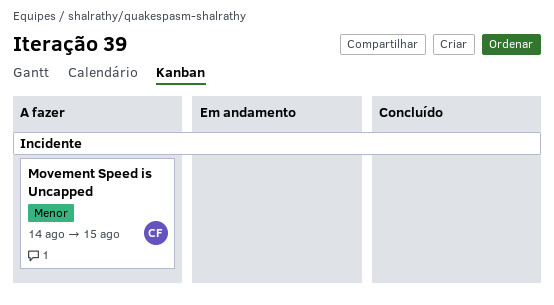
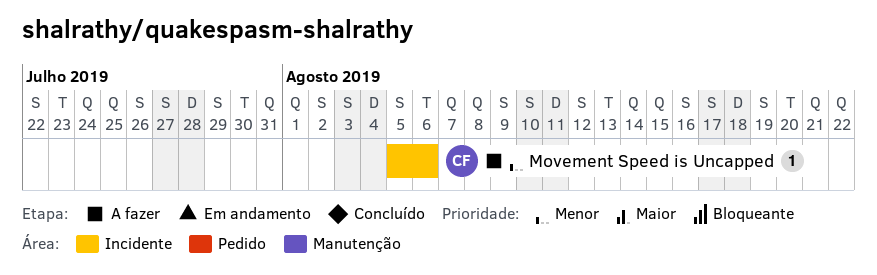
Movement Speed is Uncapped, start: Aug 14 -> Aug 5
Movement Speed is Uncapped, due: Aug 15 -> Aug 6

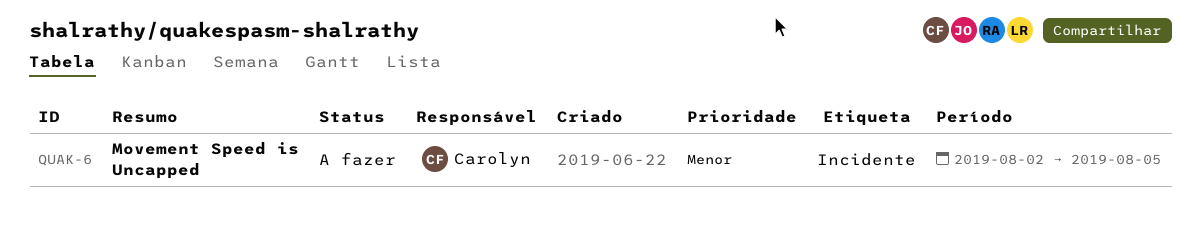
Movement Speed is Uncapped, start: Aug 5 -> Aug 2
Movement Speed is Uncapped, due: Aug 6 -> Aug 5

